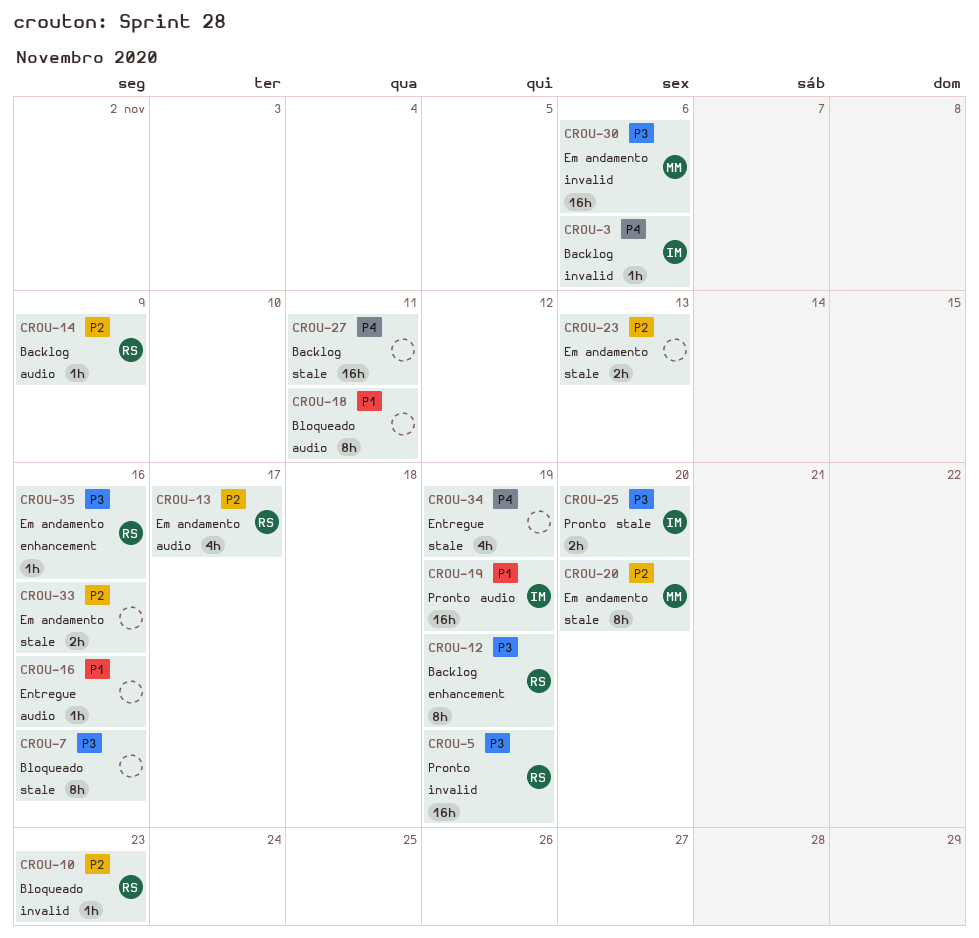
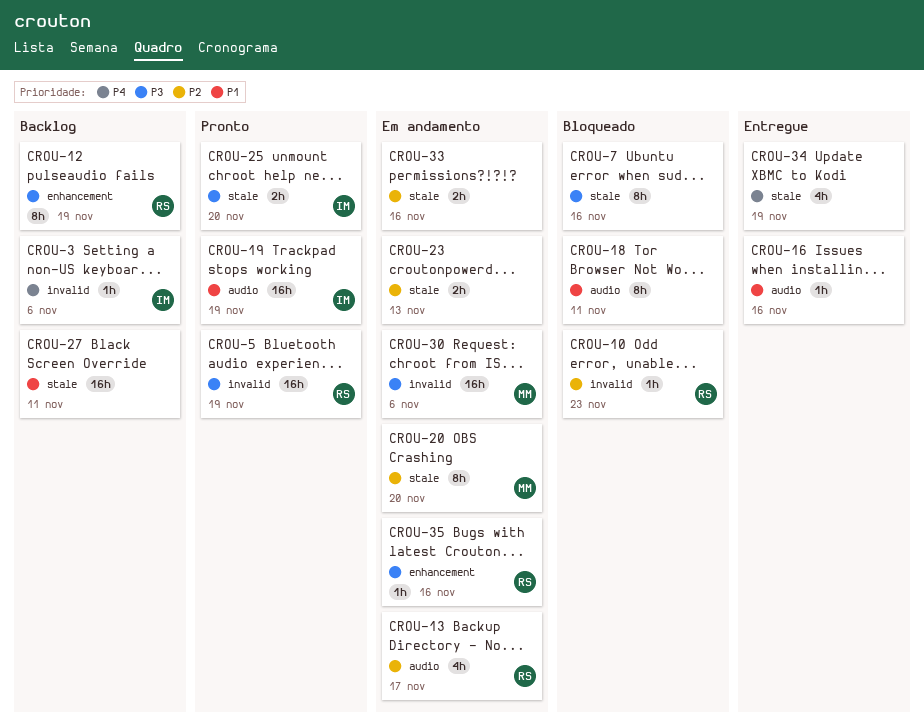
CROU-14: present -> none
CROU-27, priority: P4 -> P1

